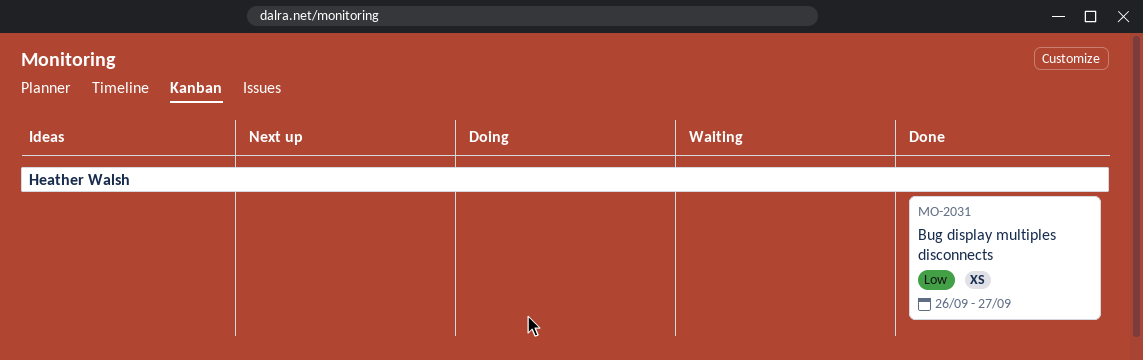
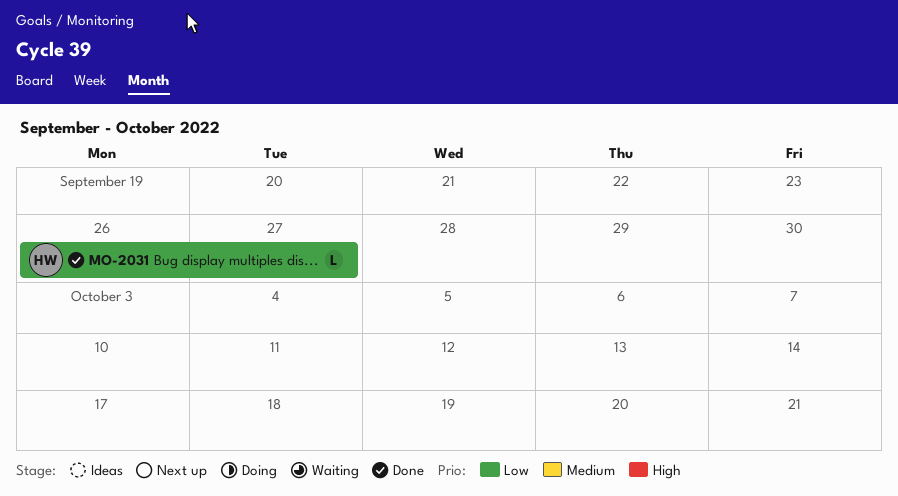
MO-2031, estimate: XS -> L

